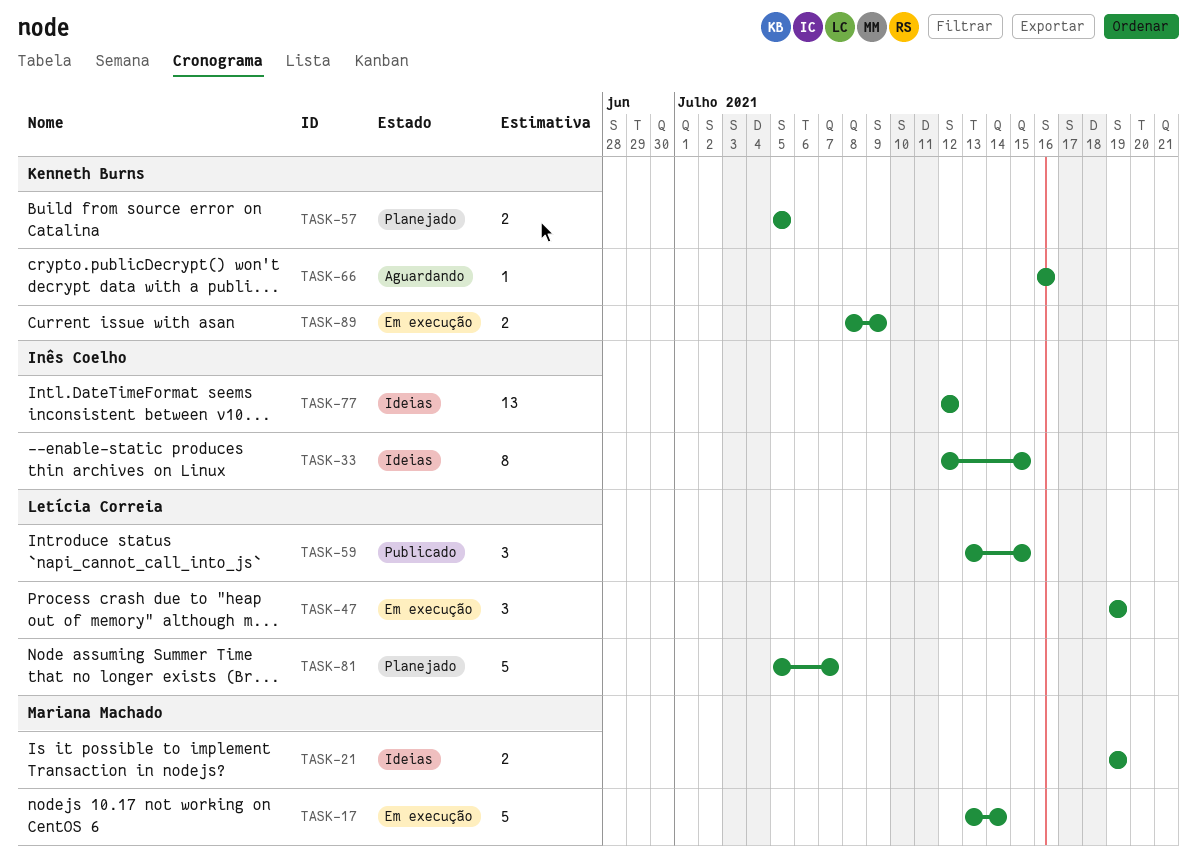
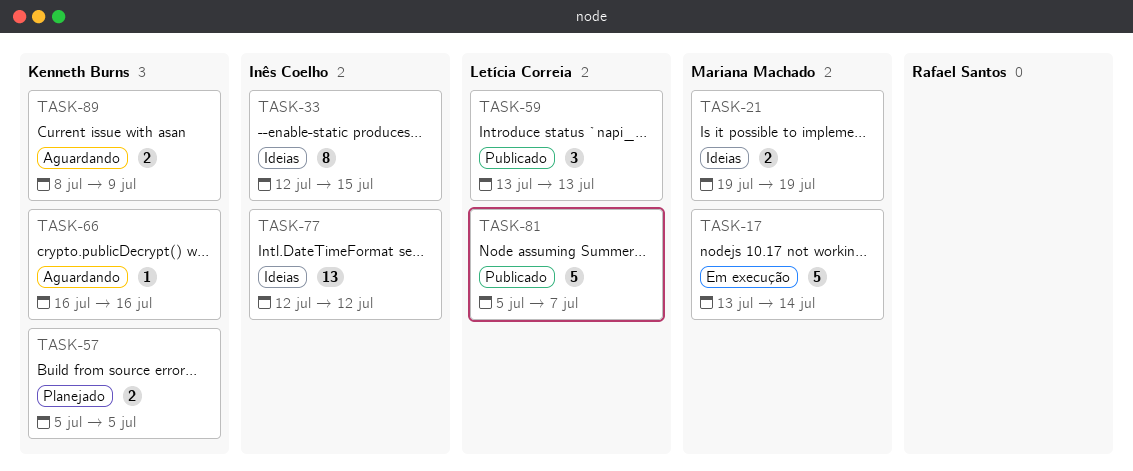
TASK-47: present -> none
TASK-59, due: Jul 15 -> Jul 13
TASK-81, status: Planejado -> Publicado
TASK-89, status: Em execução -> Aguardando

